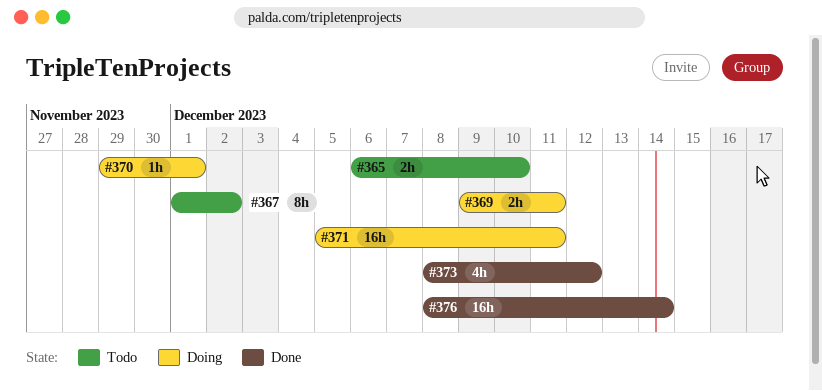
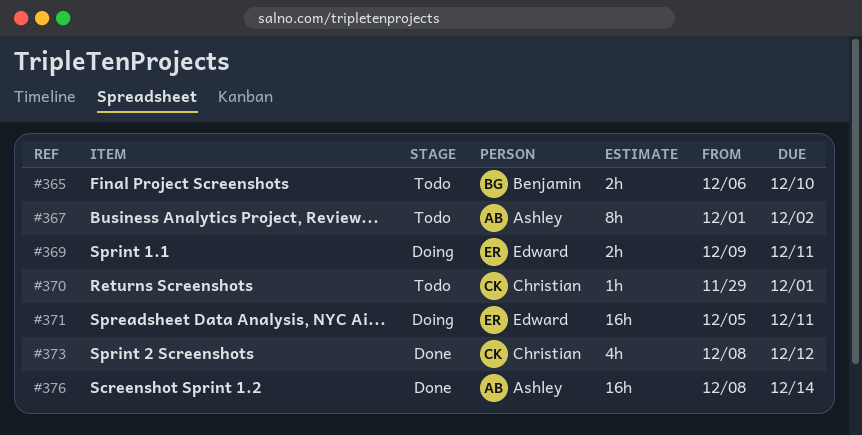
#370, status: Doing -> Todo

